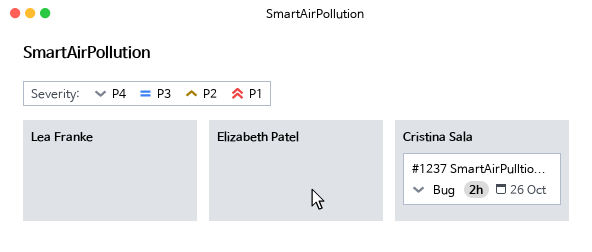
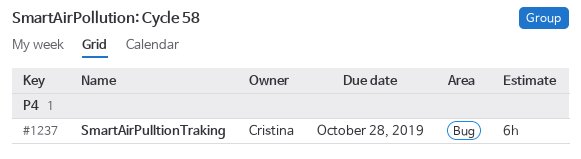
#1237, estimate: 2h -> 6h
#1237, due: Oct 26 -> Oct 28

